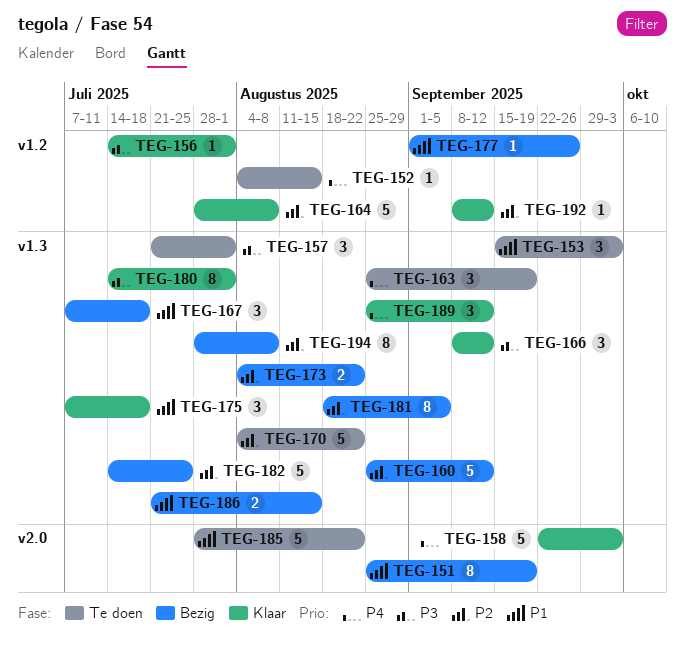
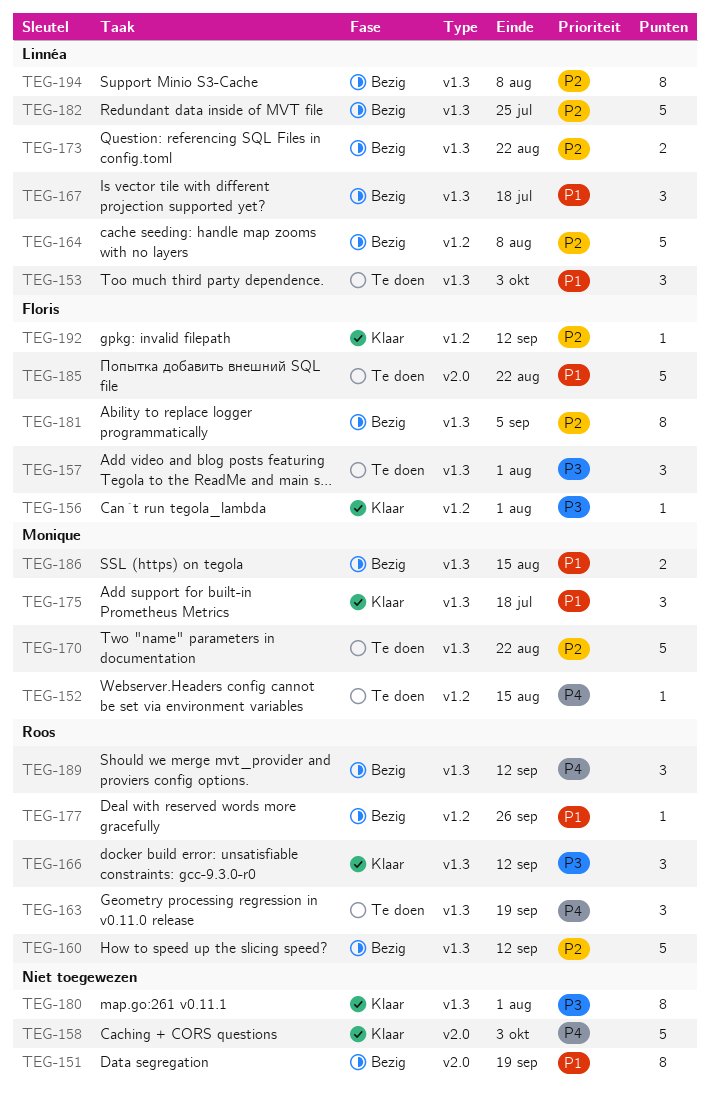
TEG-164, status: Klaar -> Bezig
TEG-189, status: Klaar -> Bezig

